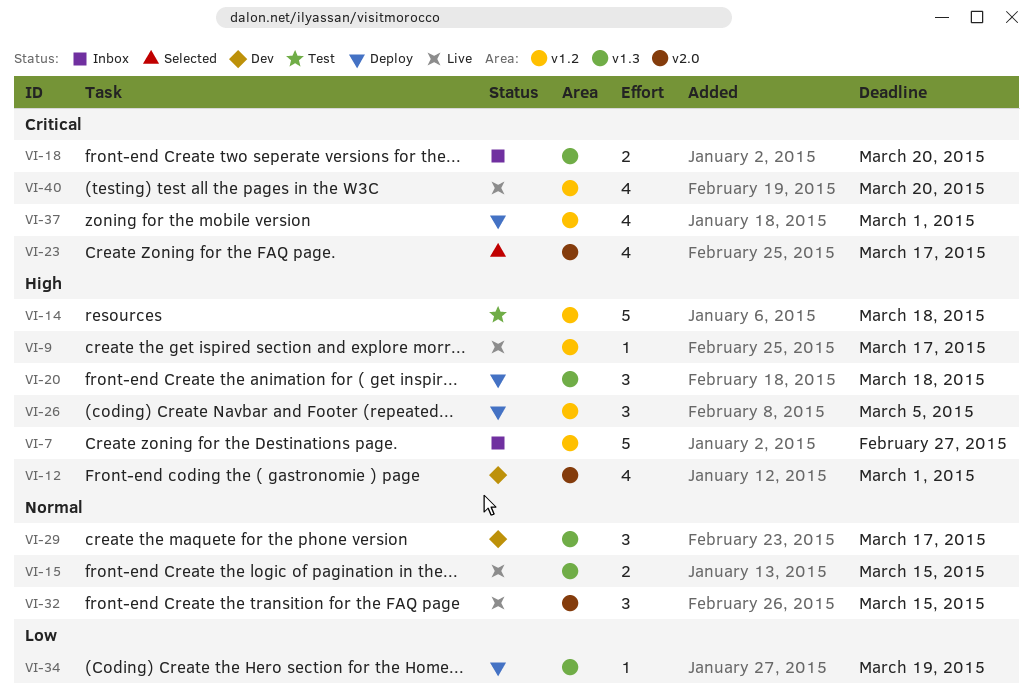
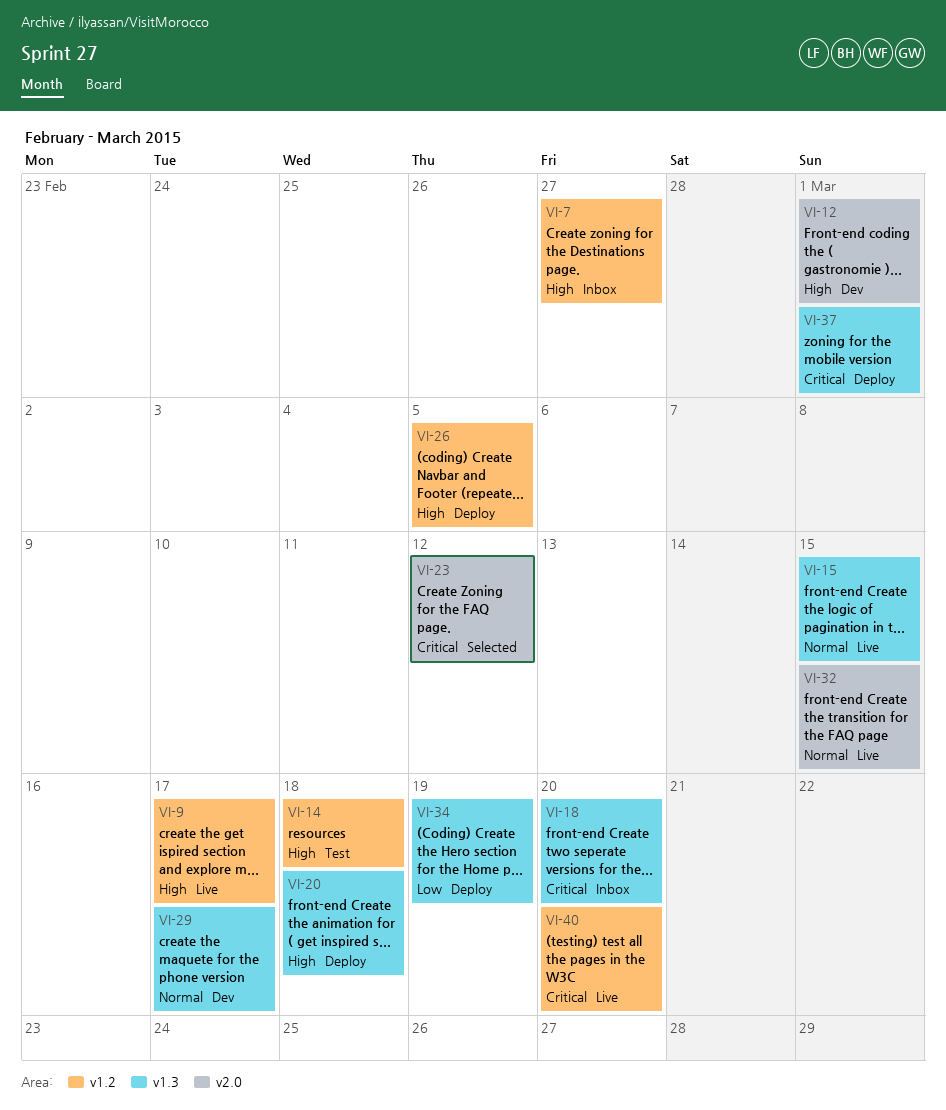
VI-23, due: Mar 17 -> Mar 12
VI-37, label: v1.2 -> v1.3

